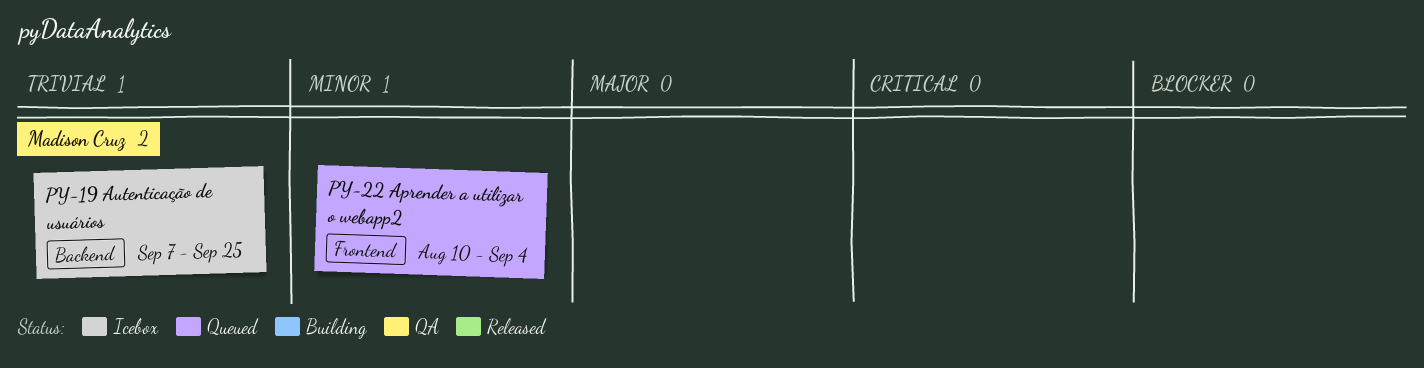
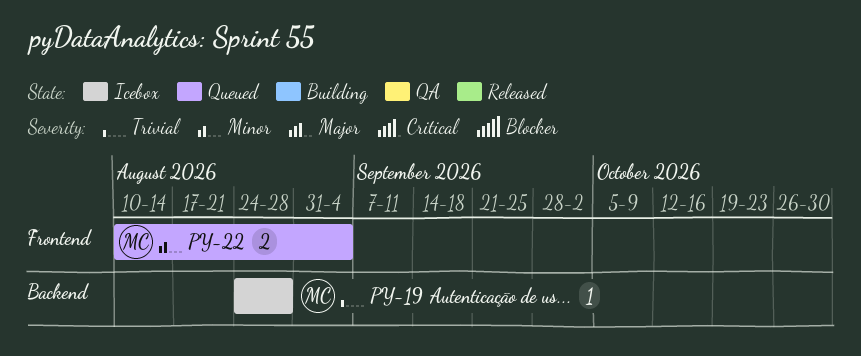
PY-19, start: Sep 7 -> Aug 24
PY-19, due: Sep 25 -> Aug 28

